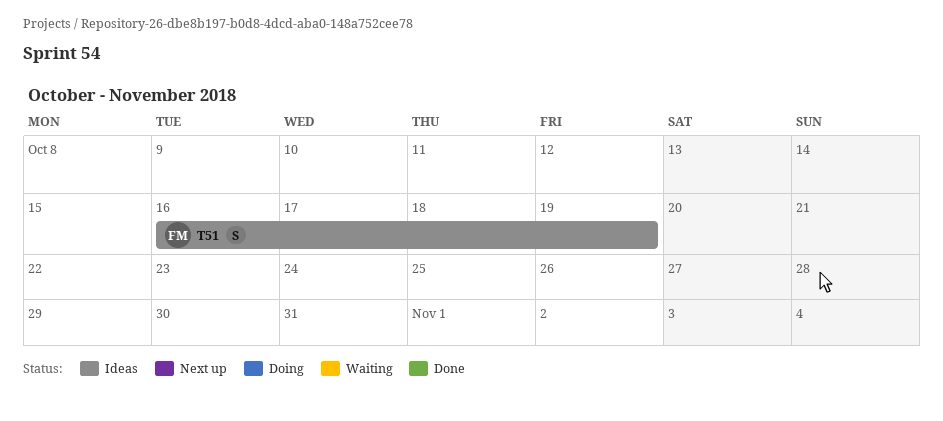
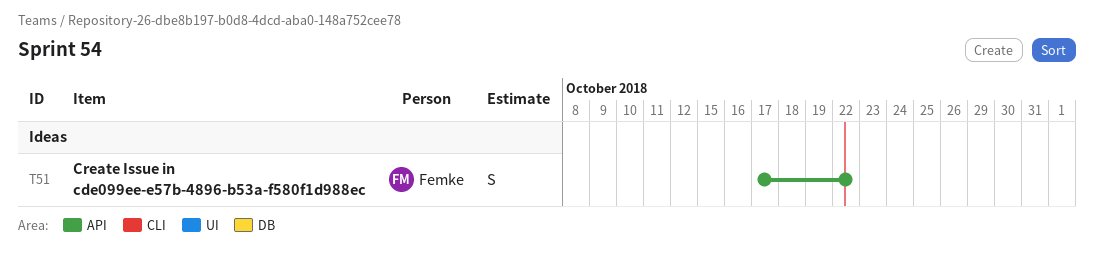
T51, start: Oct 16 -> Oct 17
T51, due: Oct 19 -> Oct 22

